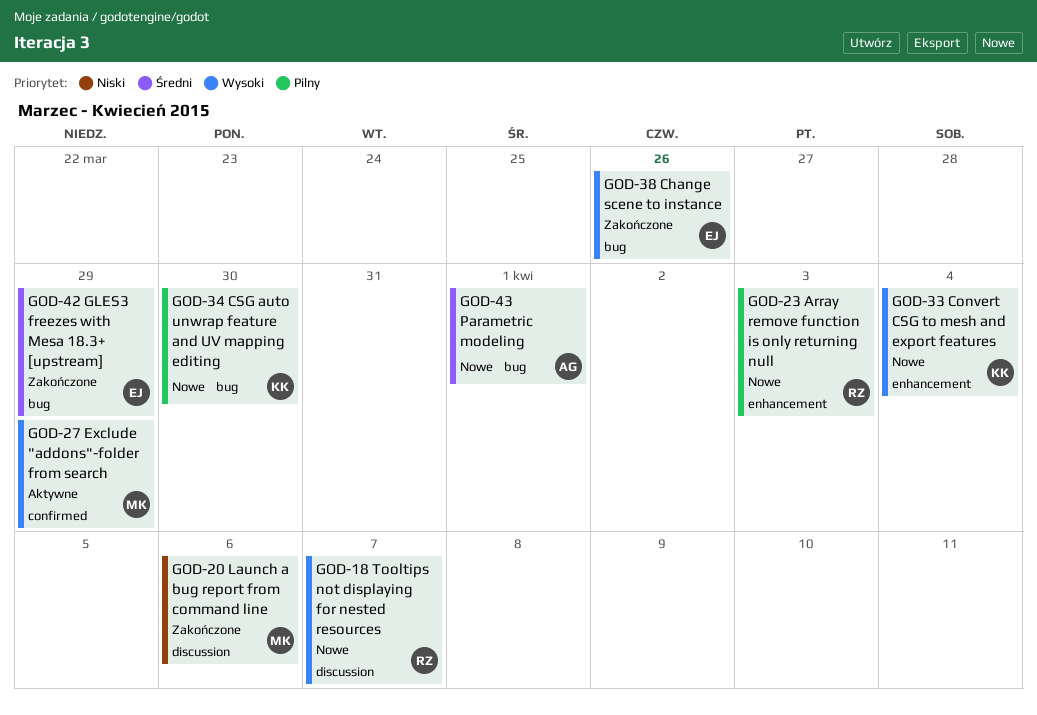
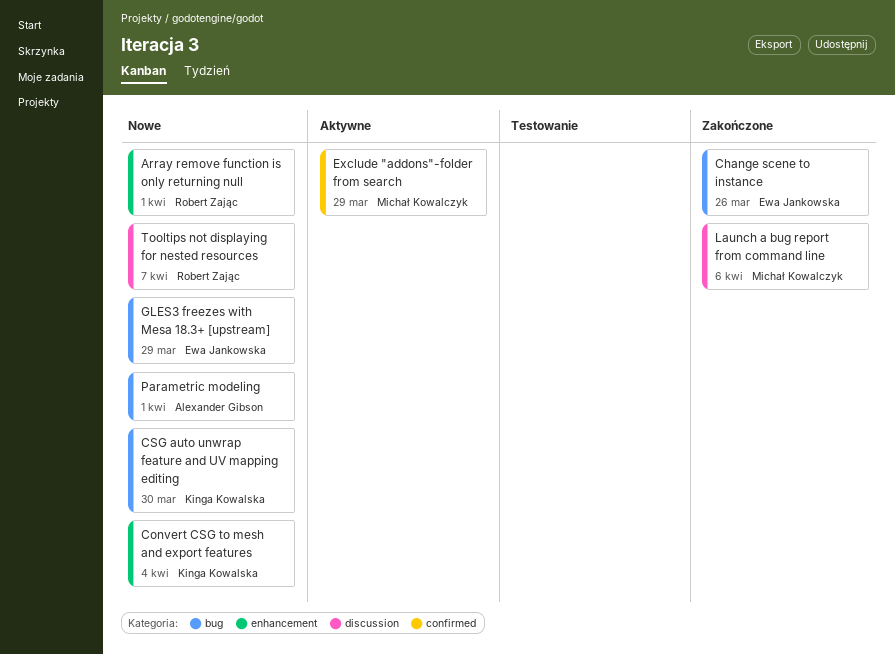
Array remove function is only returning null, due: Apr 3 -> Apr 1
GLES3 freezes with Mesa 18.3+ [upstream], status: Zakończone -> Nowe

